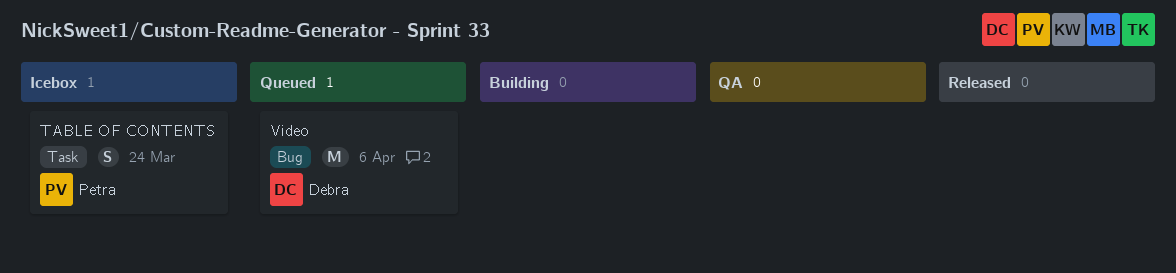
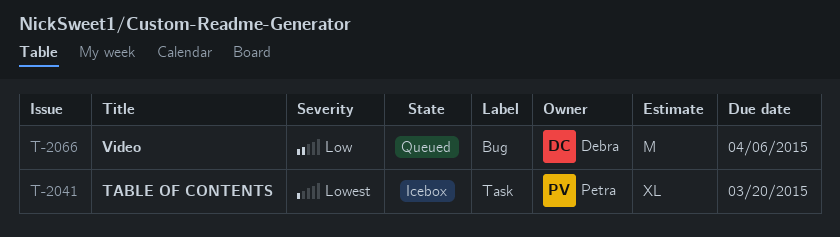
TABLE OF CONTENTS, estimate: S -> XL
TABLE OF CONTENTS, due: Mar 24 -> Mar 20

